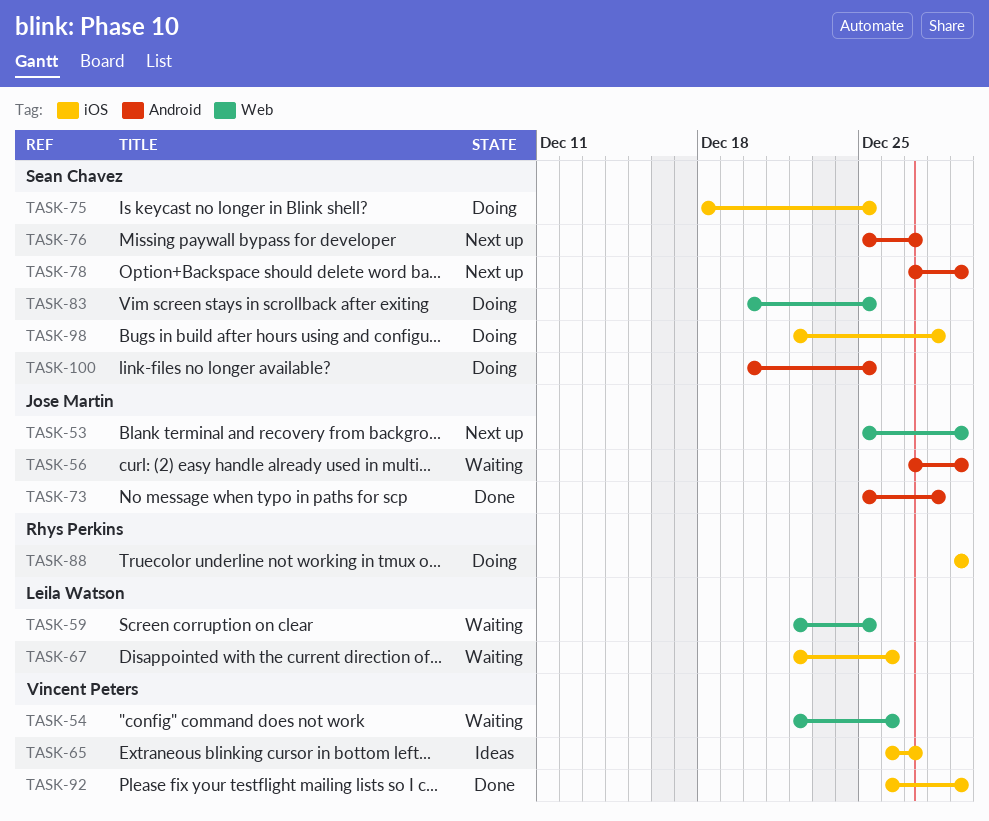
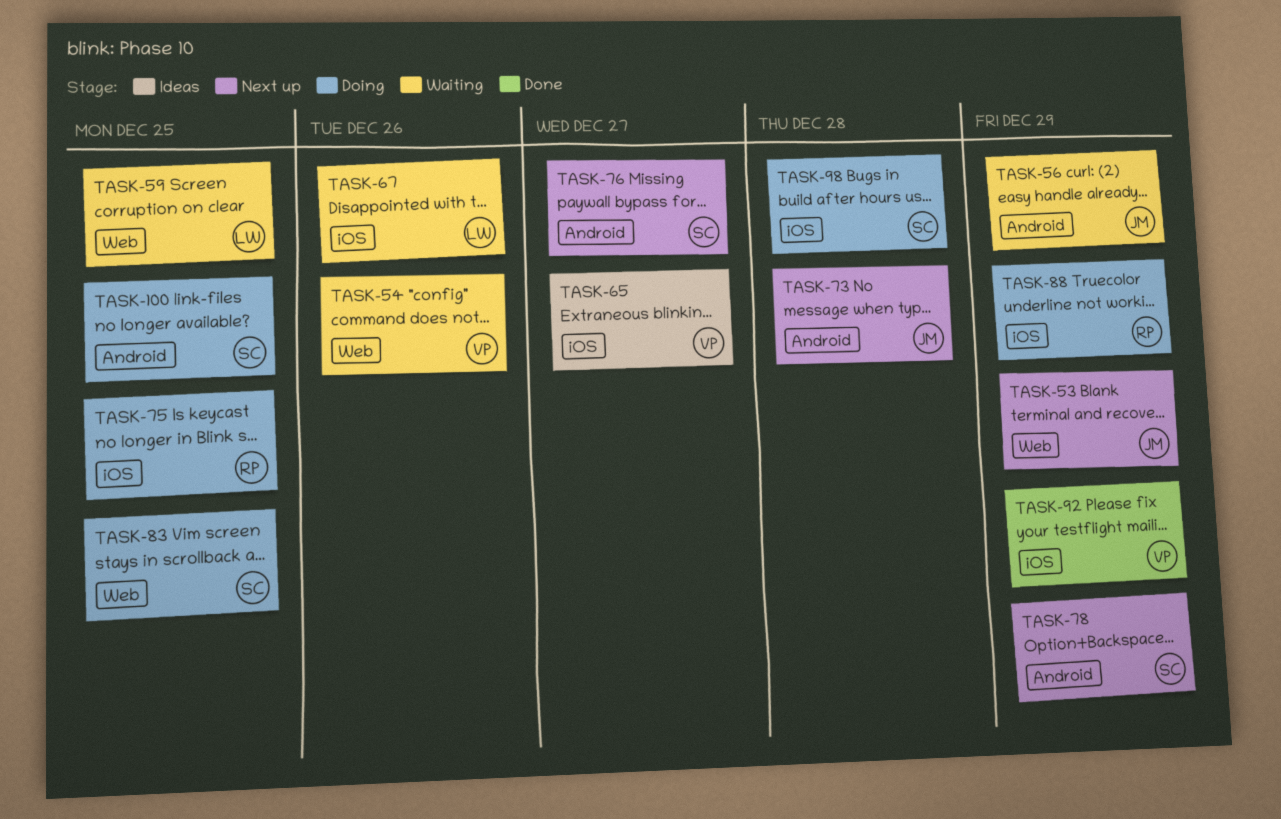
TASK-73, status: Done -> Next up
TASK-75, owner: Sean Chavez -> Rhys Perkins

